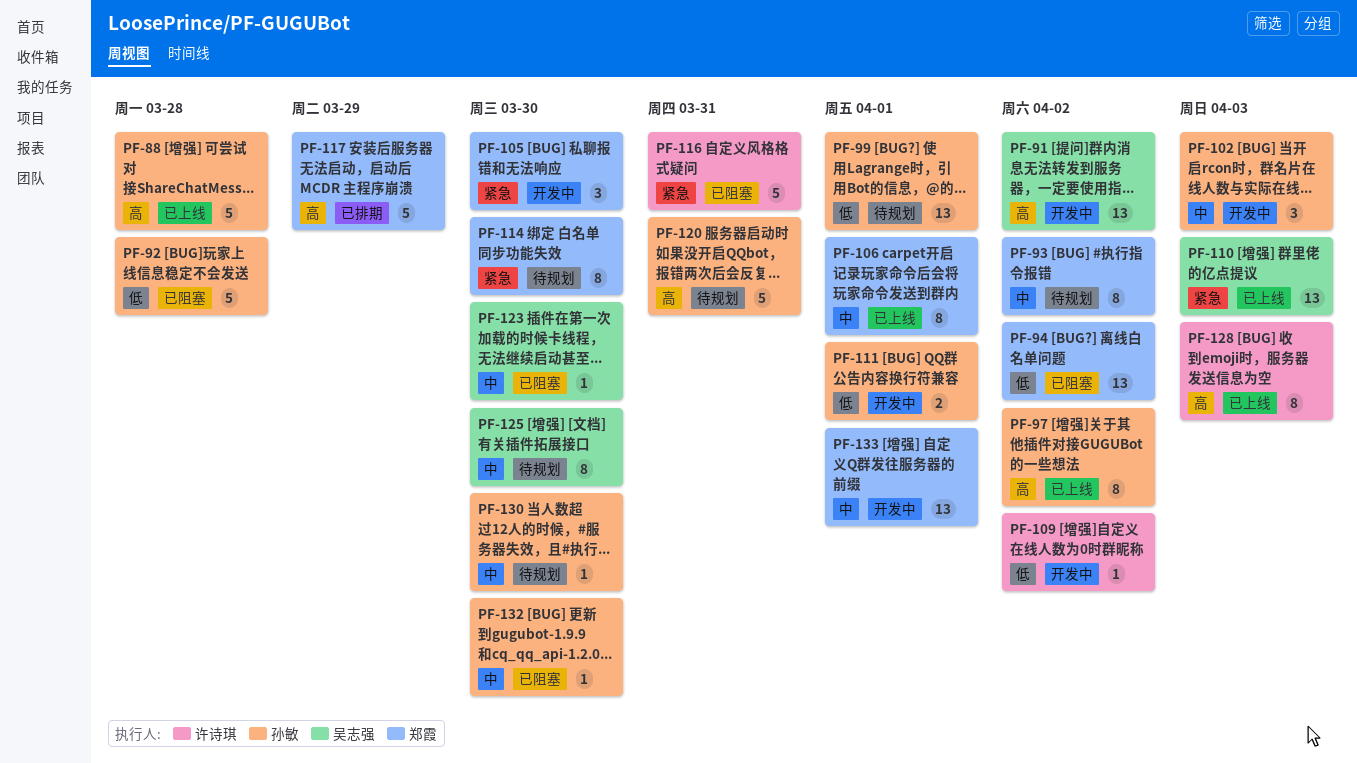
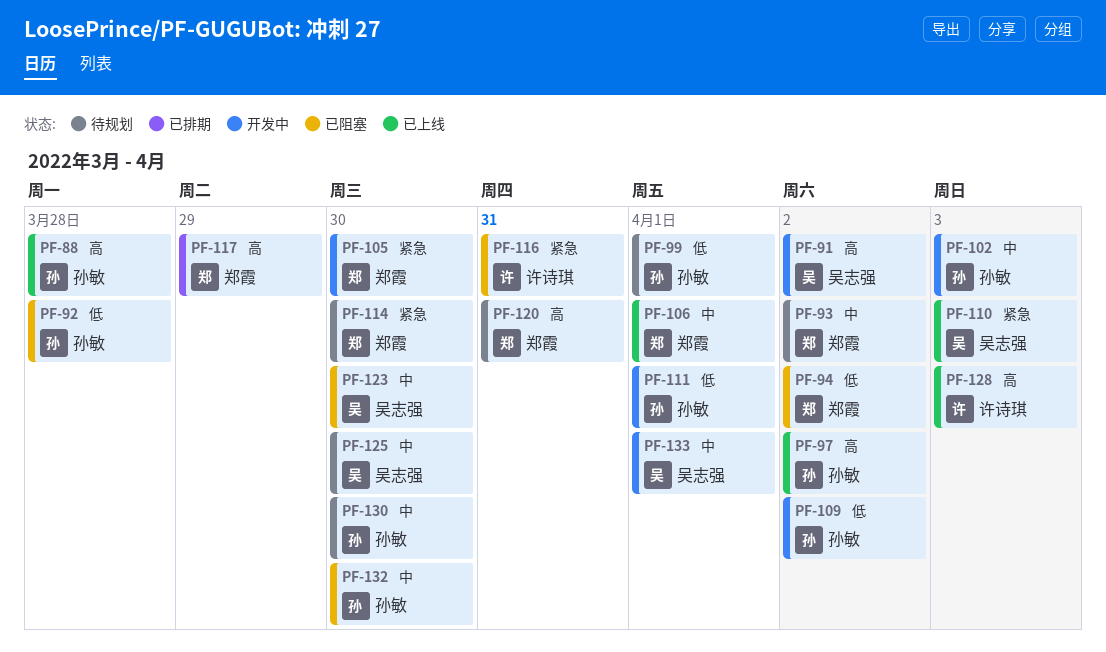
PF-109, owner: 许诗琪 -> 孙敏
PF-120, owner: 孙敏 -> 郑霞
PF-133, owner: 郑霞 -> 吴志强

